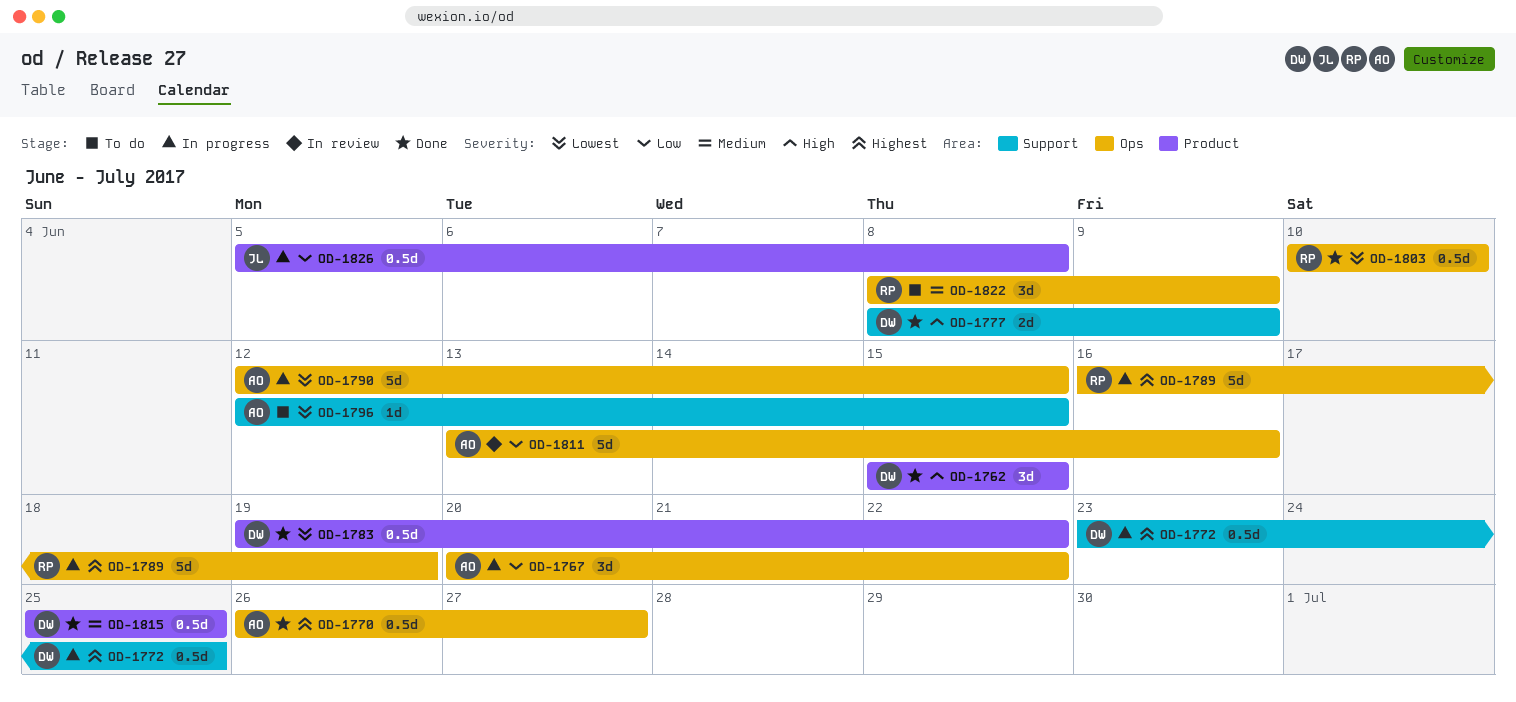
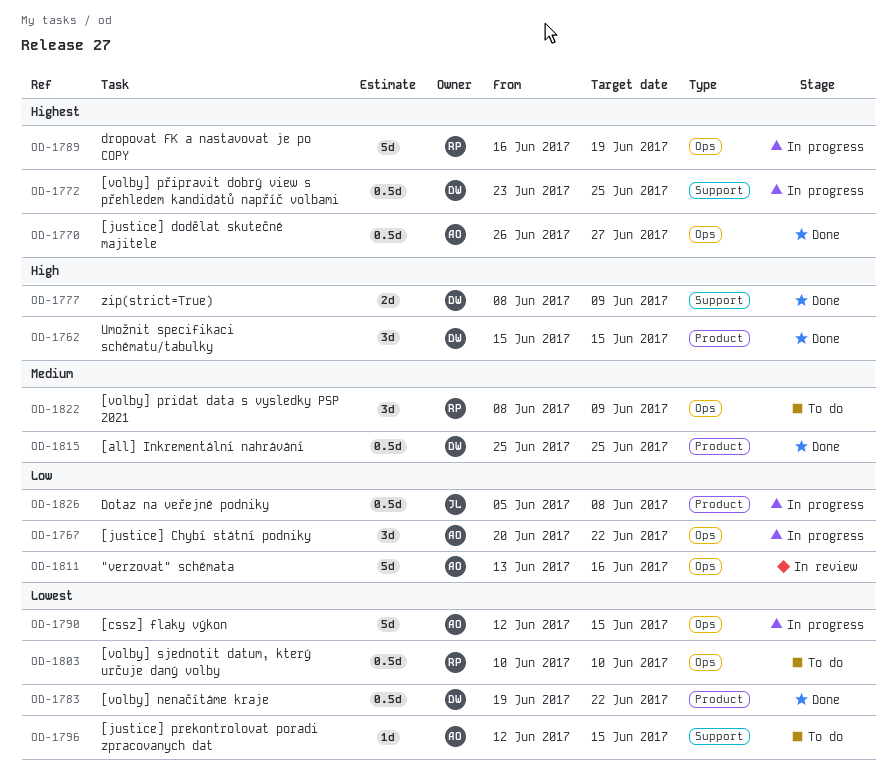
OD-1803, status: Done -> To do

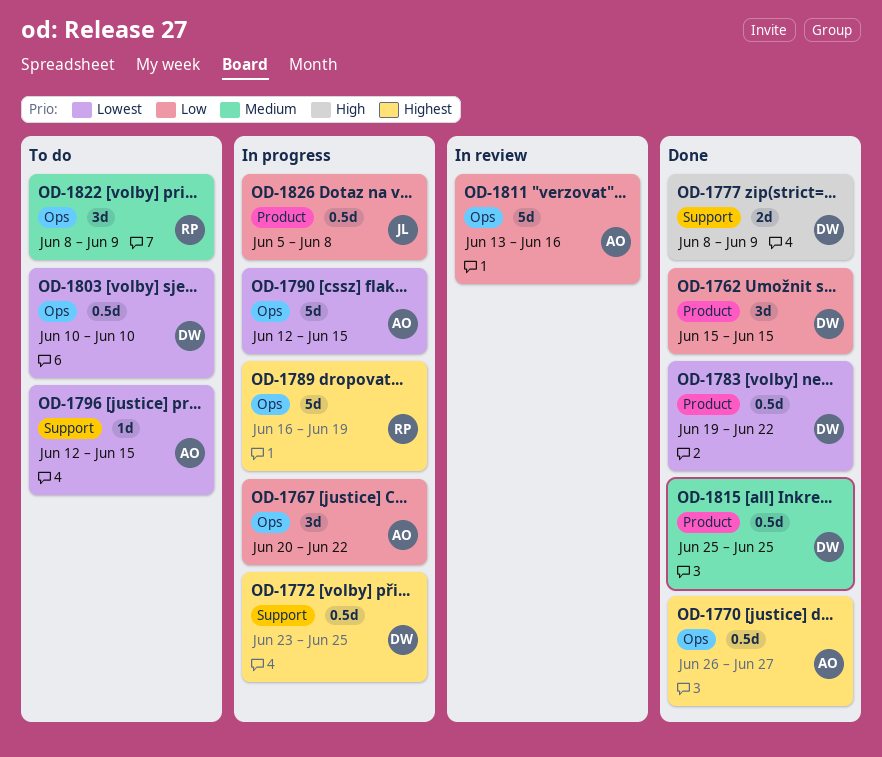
OD-1762, priority: High -> Low
OD-1803, owner: RP -> DW

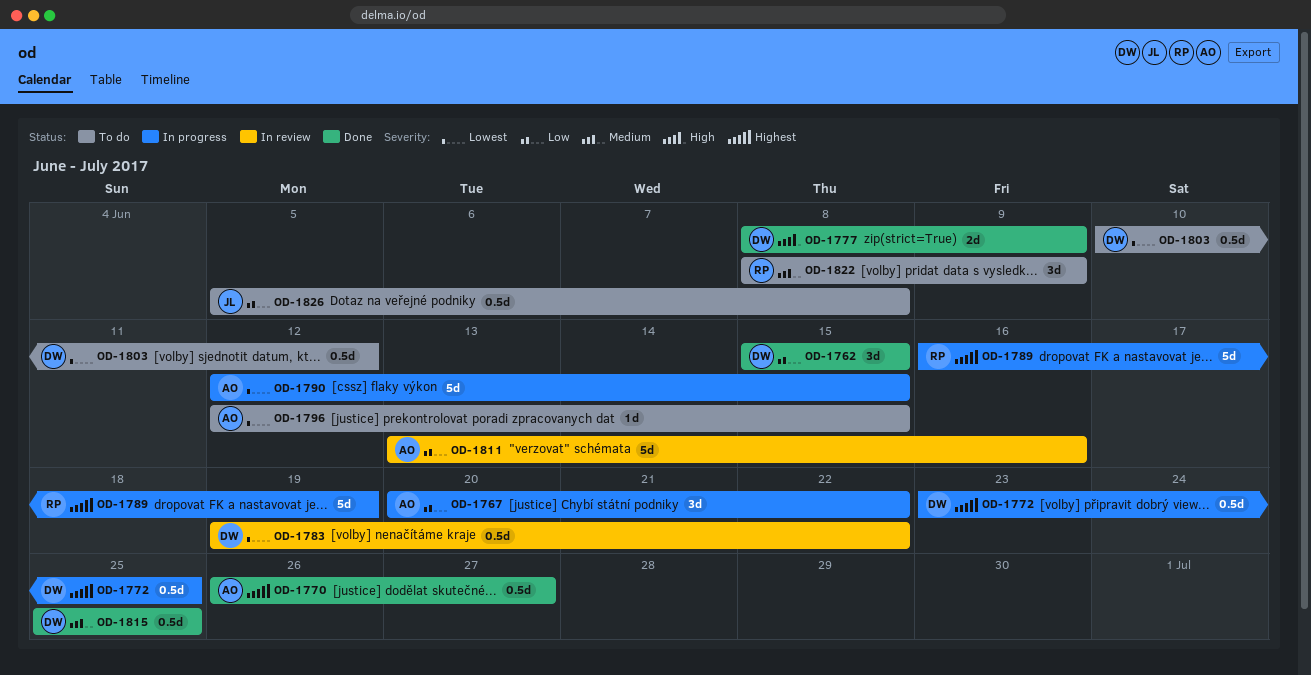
OD-1783, status: Done -> In review
OD-1803, due: Jun 10 -> Jun 12
OD-1826, status: In progress -> To do

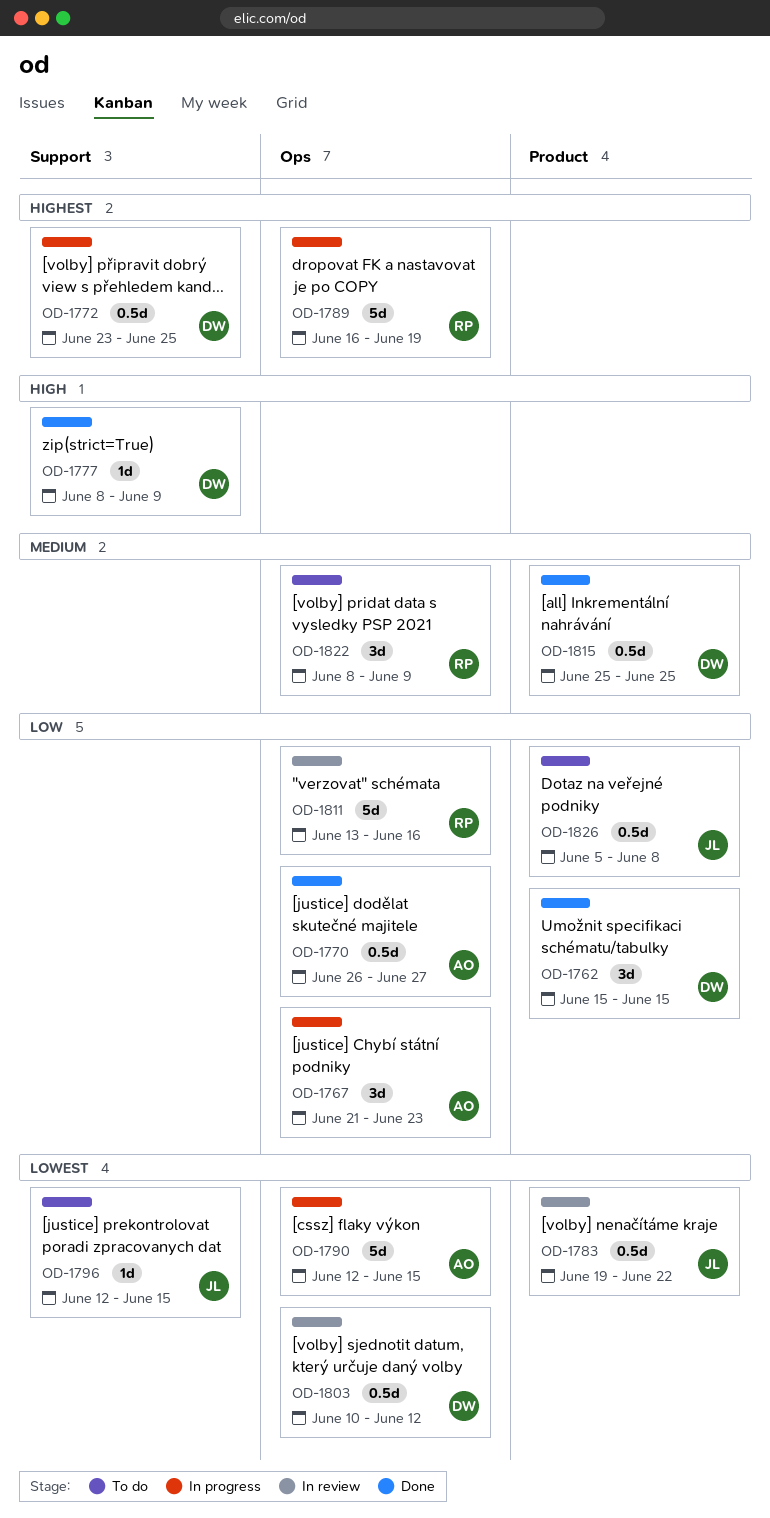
OD-1767, start: Jun 20 -> Jun 21
OD-1767, due: Jun 22 -> Jun 23
OD-1770, priority: Highest -> Low
OD-1777, estimate: 2d -> 1d
OD-1783, owner: DW -> JL
OD-1796, owner: AO -> JL
OD-1803, status: To do -> In review
OD-1811, owner: AO -> RP

